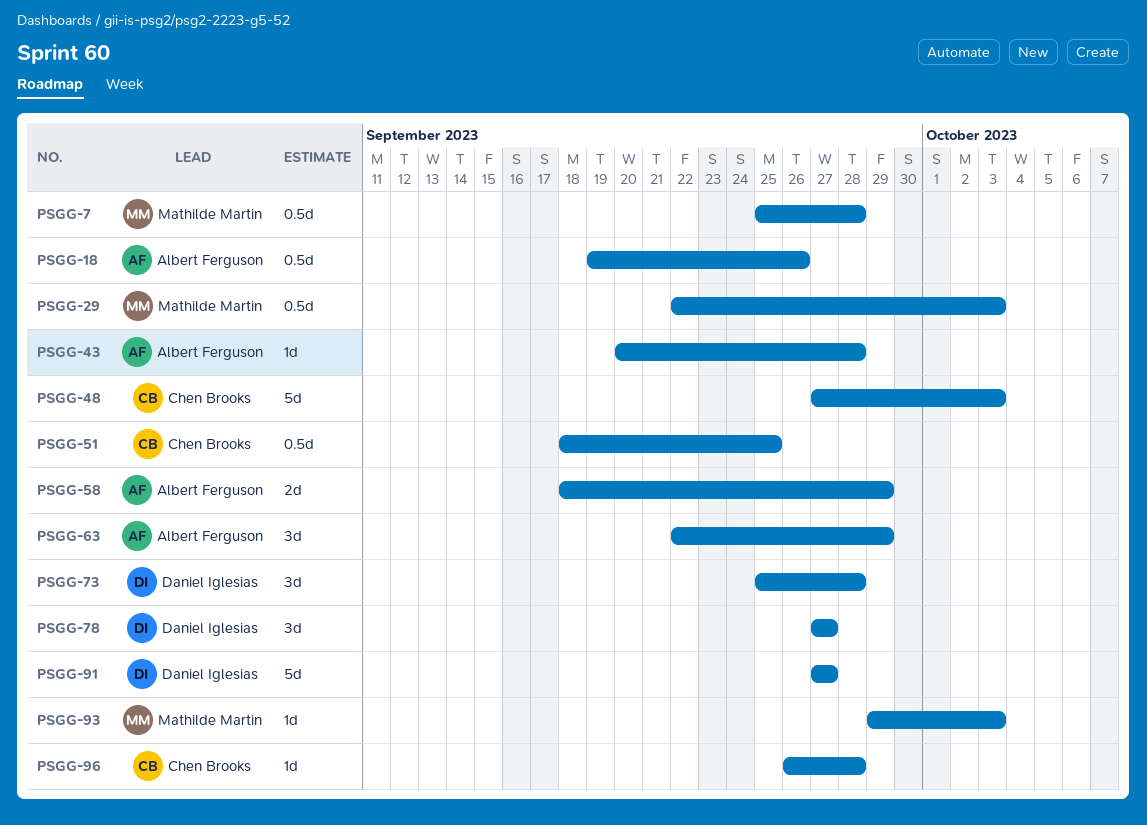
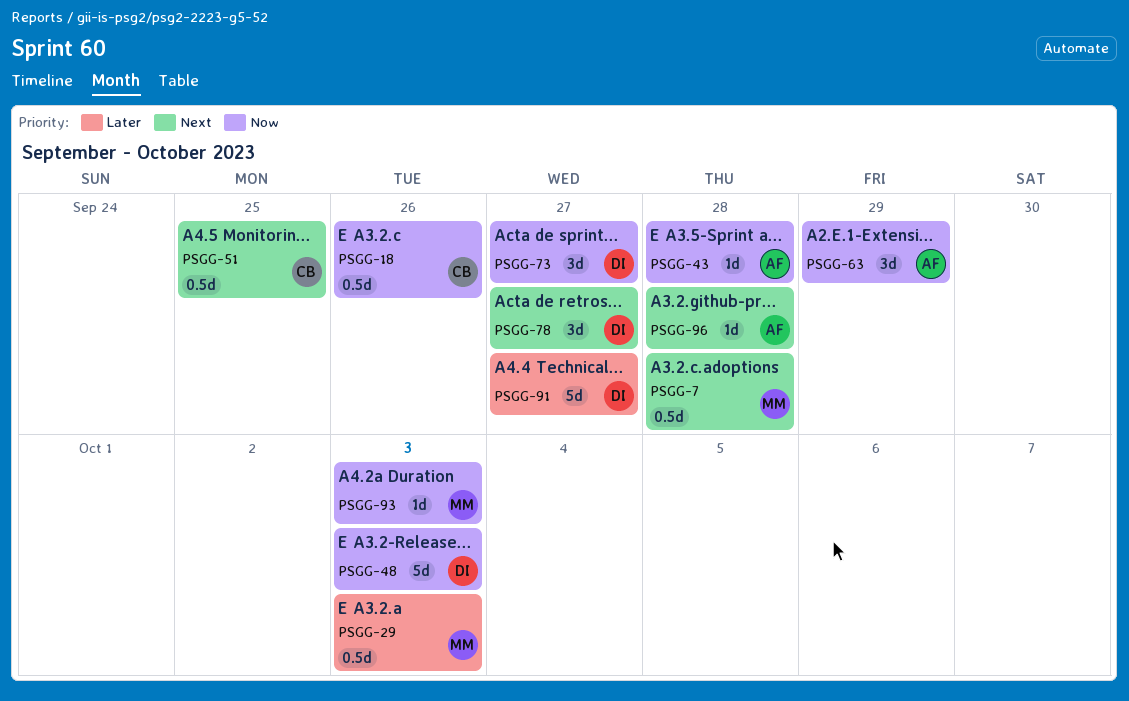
PSGG-18, owner: Albert Ferguson -> Chen Brooks
PSGG-48, owner: Chen Brooks -> Daniel Iglesias
PSGG-58: present -> none
PSGG-73, due: Sep 28 -> Sep 27
PSGG-96, owner: Chen Brooks -> Albert Ferguson

